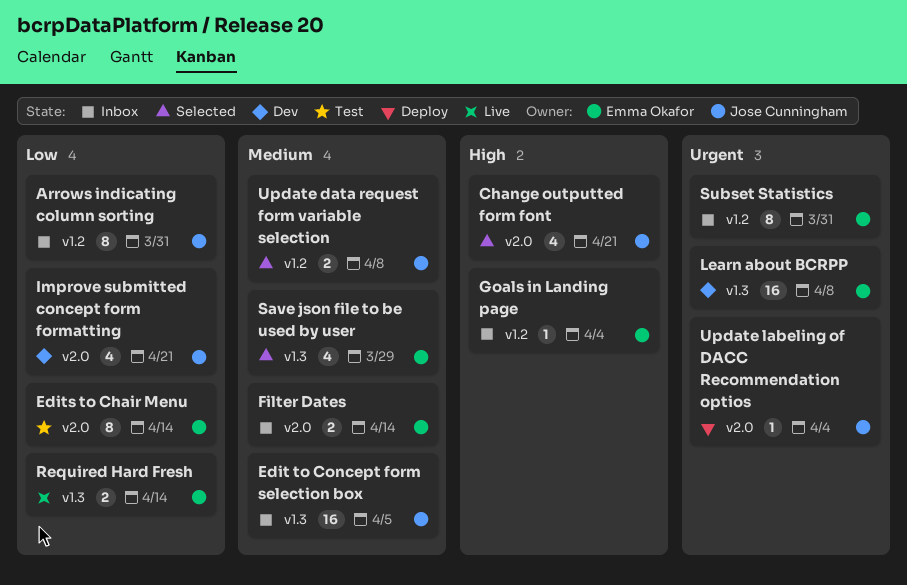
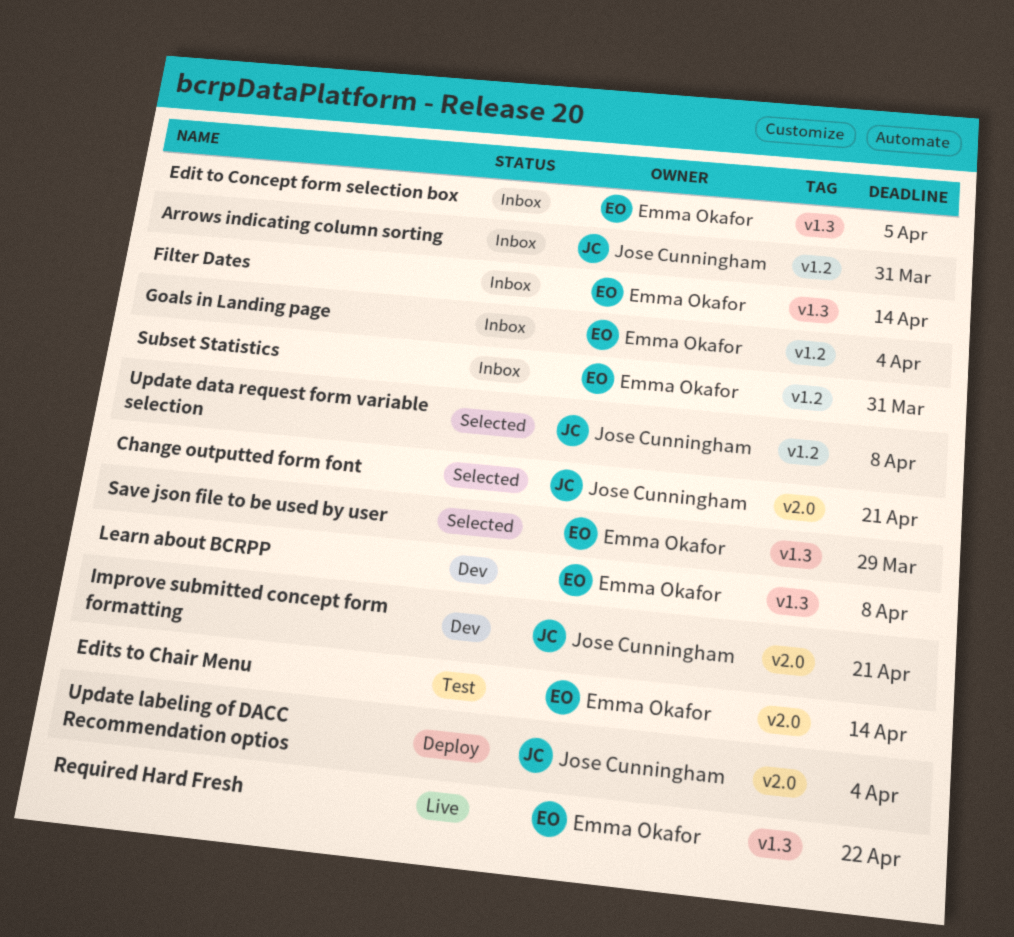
Edit to Concept form selection box, owner: Jose Cunningham -> Emma Okafor
Filter Dates, label: v2.0 -> v1.3
Required Hard Fresh, due: Apr 14 -> Apr 22

